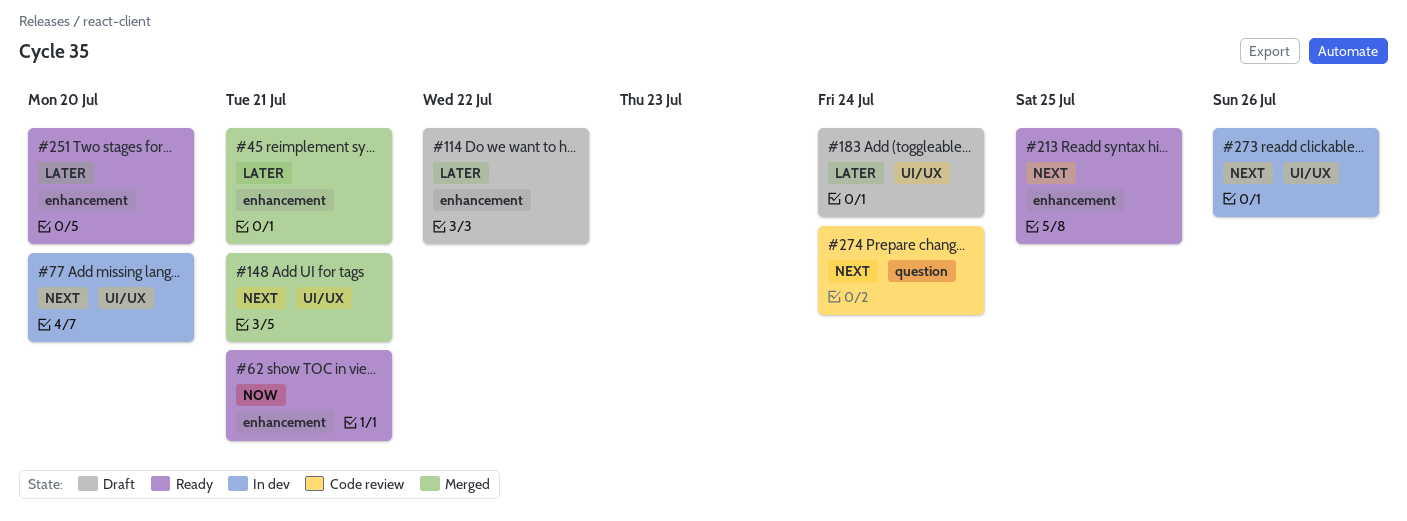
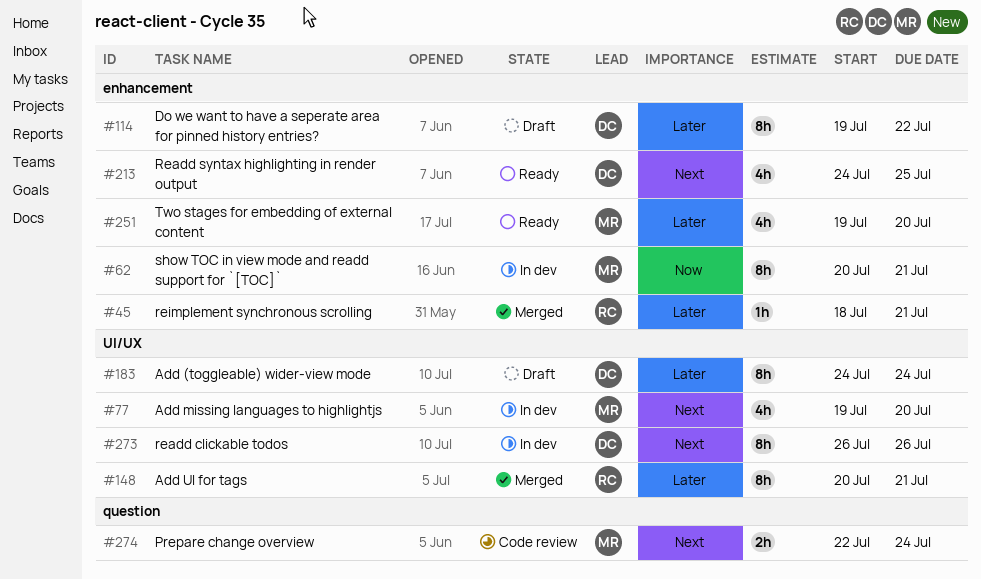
#62, status: Ready -> In dev
#148, priority: Next -> Later

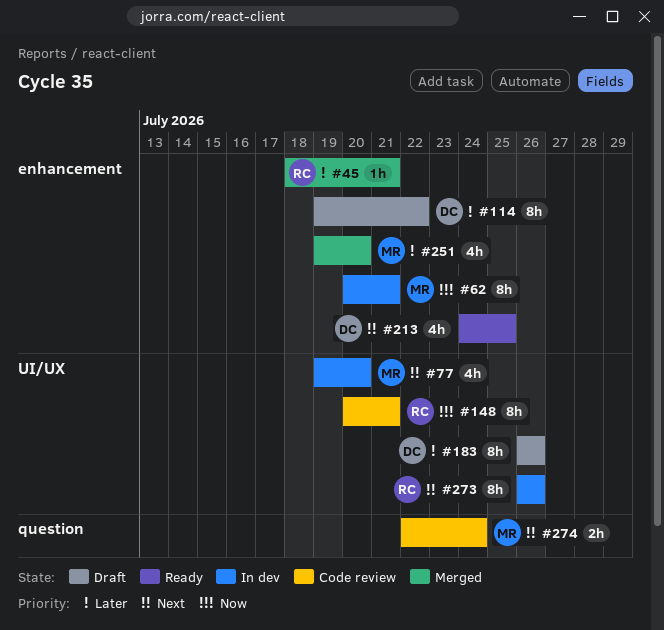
#148, status: Merged -> Code review
#148, priority: Later -> Now
#183, start: Jul 24 -> Jul 26
#183, due: Jul 24 -> Jul 26
#251, status: Ready -> Merged
#273, owner: DC -> RC

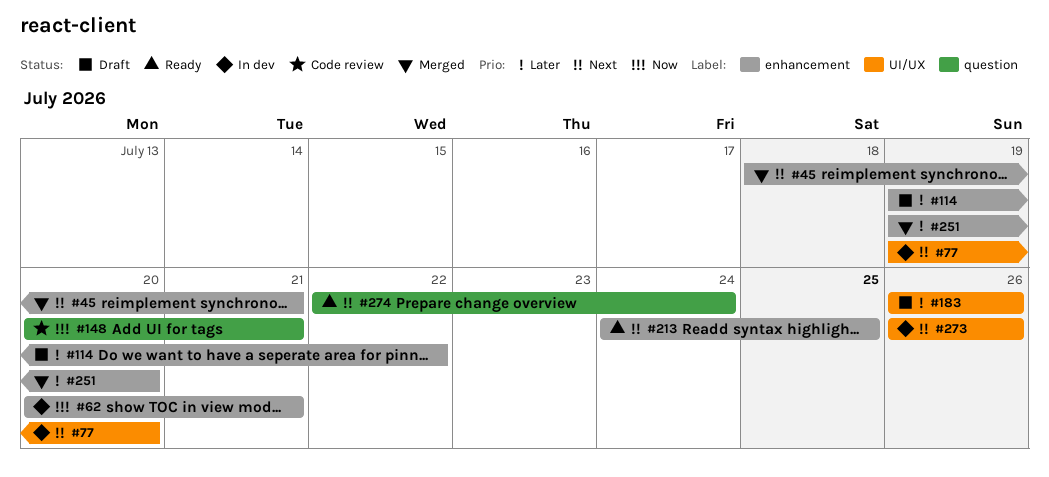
#45, priority: Later -> Next
#148, label: UI/UX -> question
#274, status: Code review -> Ready

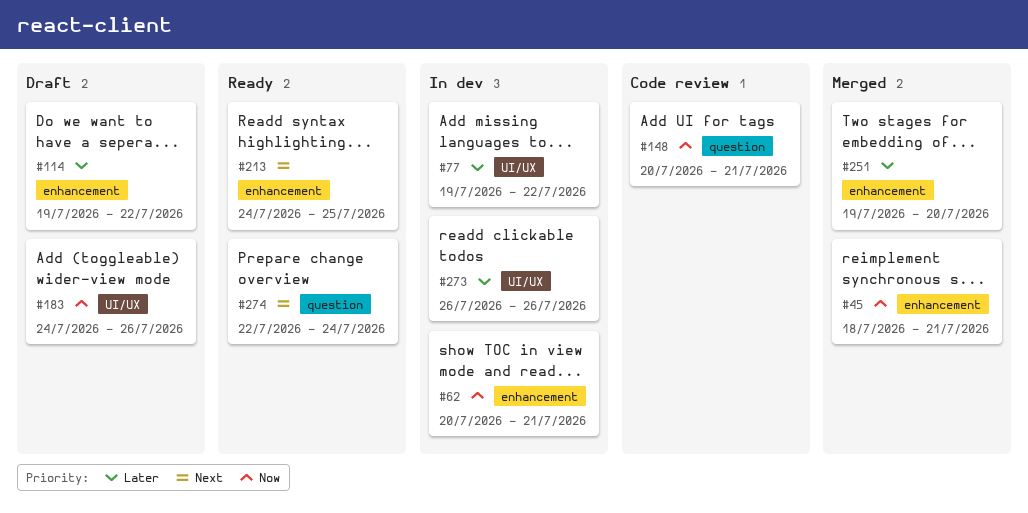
#45, priority: Next -> Now
#77, priority: Next -> Later
#77, due: Jul 20 -> Jul 22
#183, priority: Later -> Now
#183, start: Jul 26 -> Jul 24
#273, priority: Next -> Later

